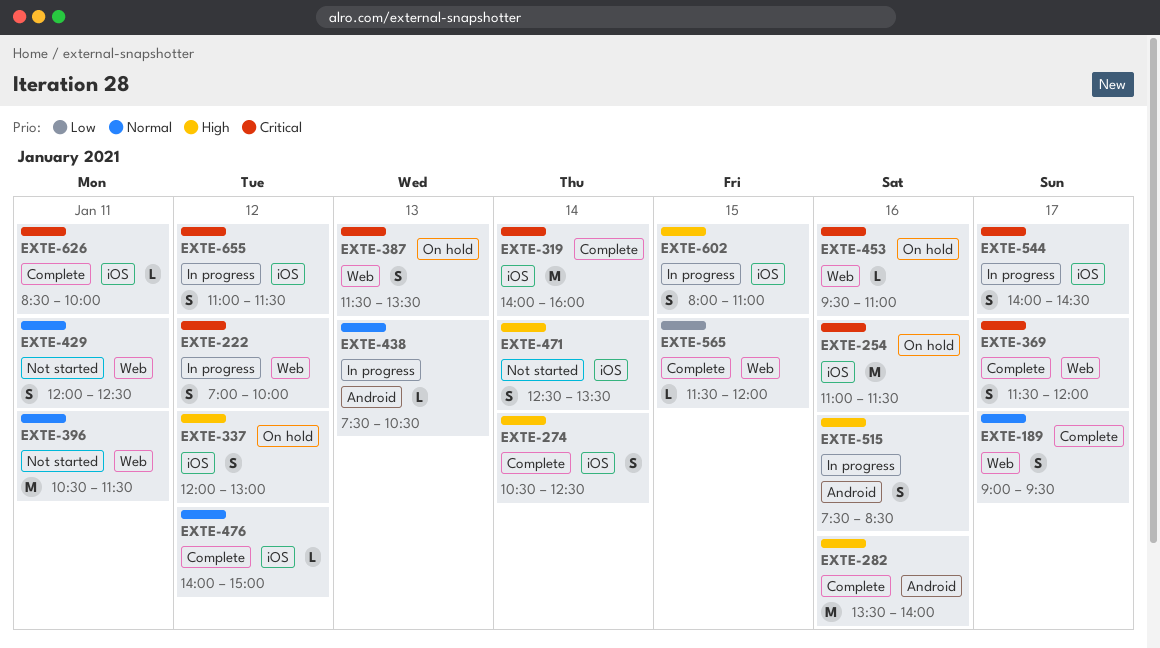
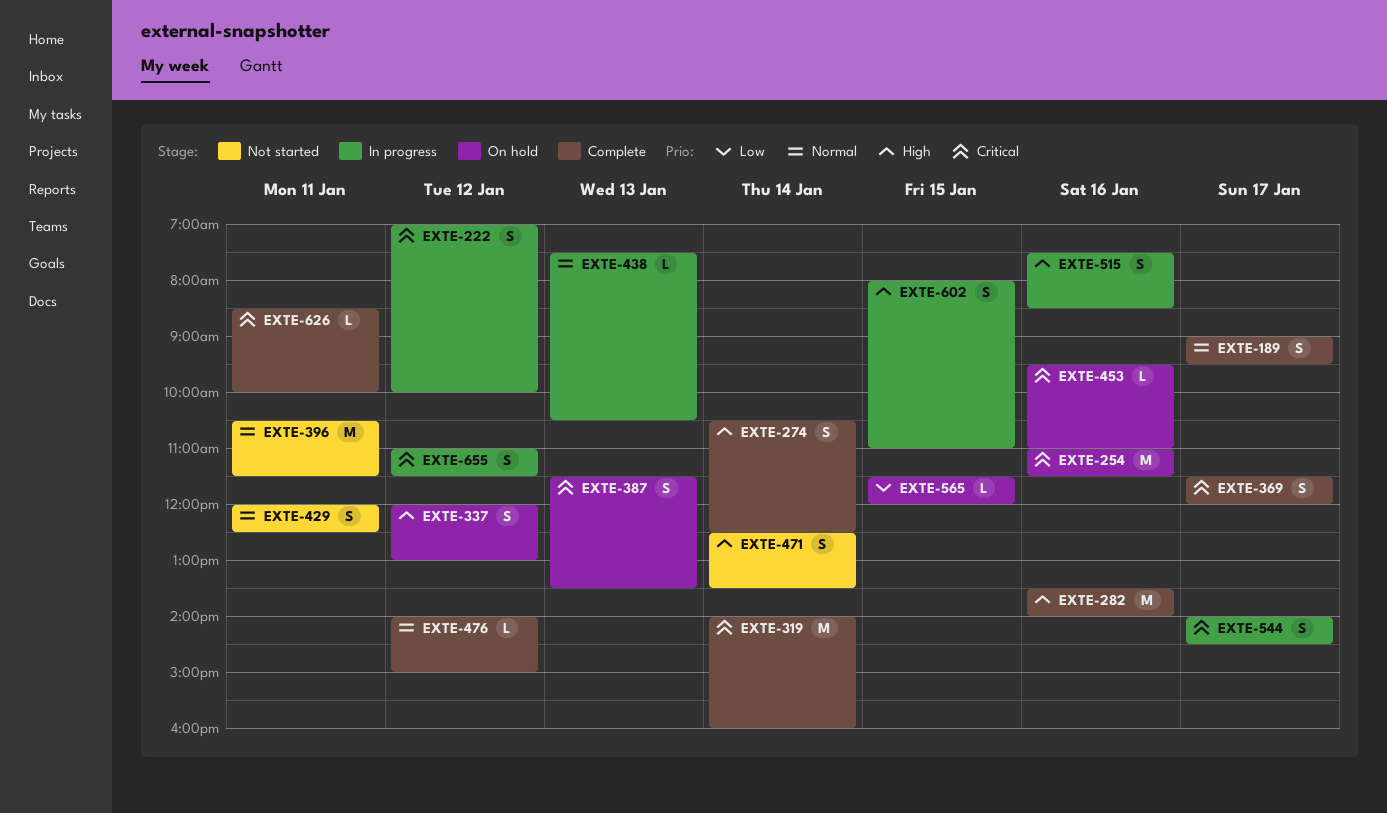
EXTE-565, status: Complete -> On hold

